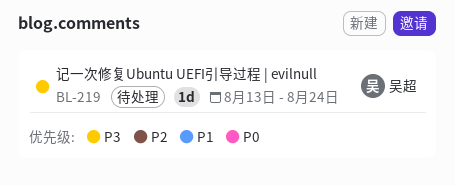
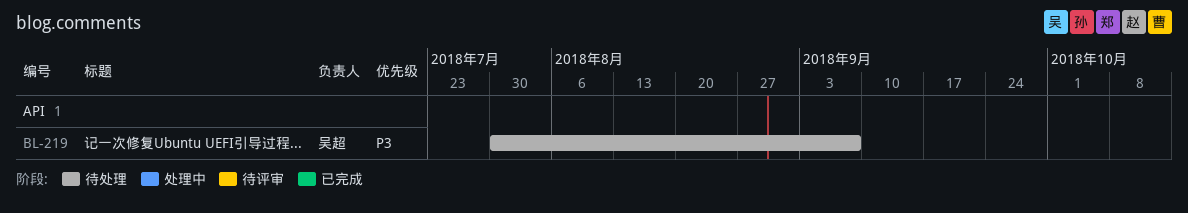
BL-219, start: Aug 13 -> Jul 30
BL-219, due: Aug 24 -> Sep 7

